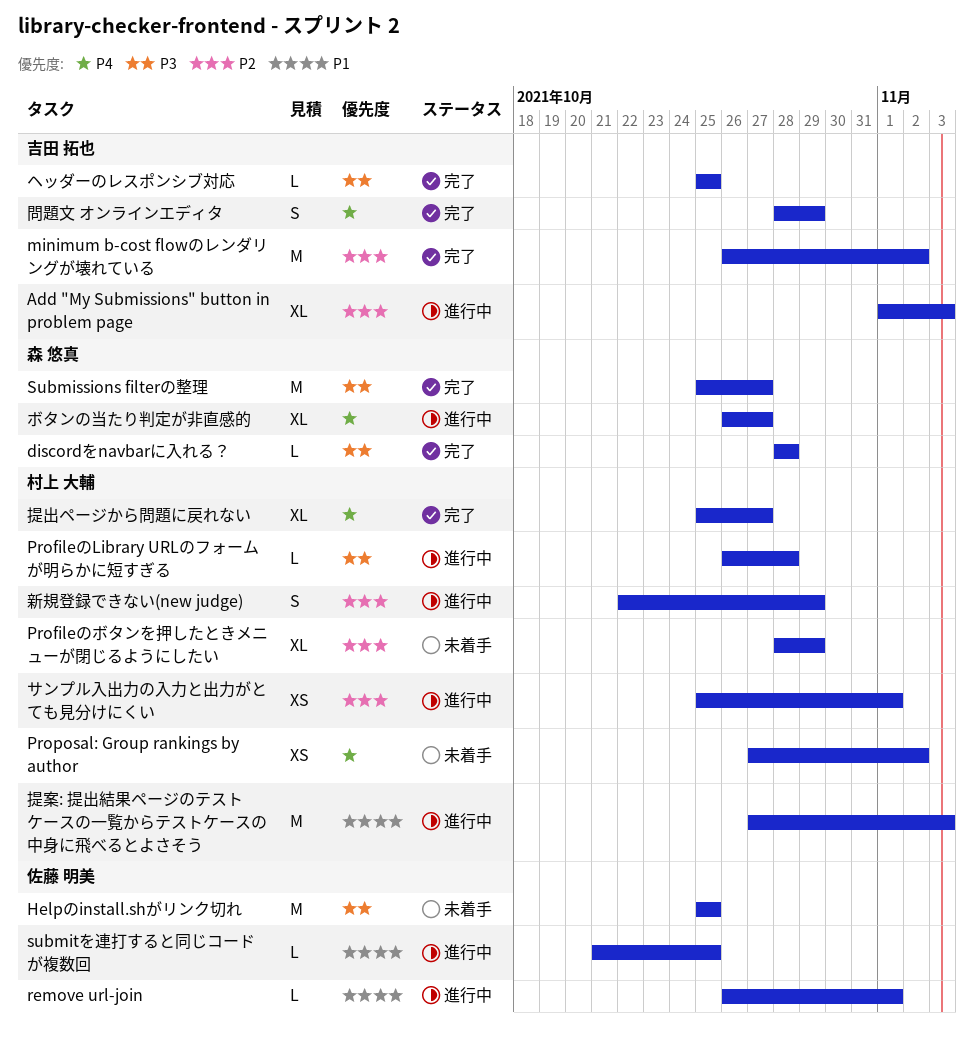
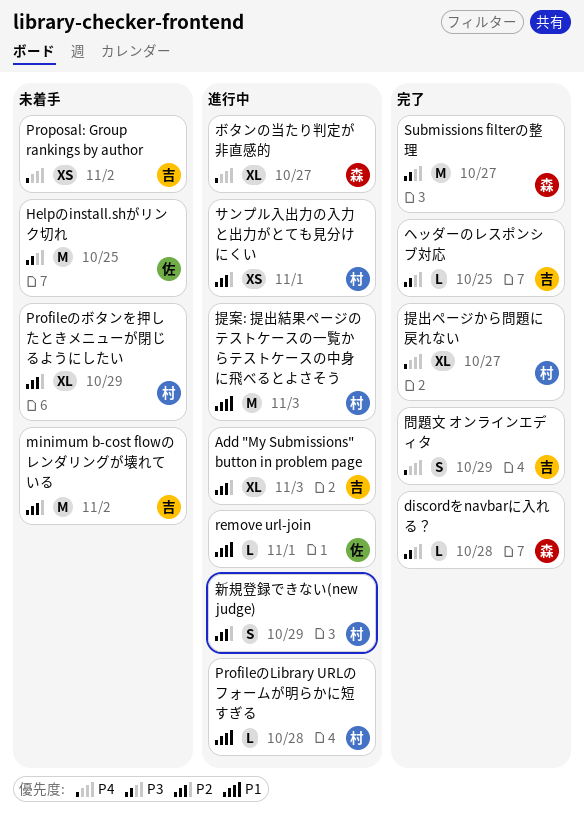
minimum b-cost flowのレンダリングが壊れている, status: 完了 -> 未着手
ProfileのLibrary URLのフォームが明らかに短すぎる, priority: P3 -> P1
Proposal: Group rankings by author, owner: 村上 大輔 -> 吉田 拓也
submitを連打すると同じコードが複数回: present -> none

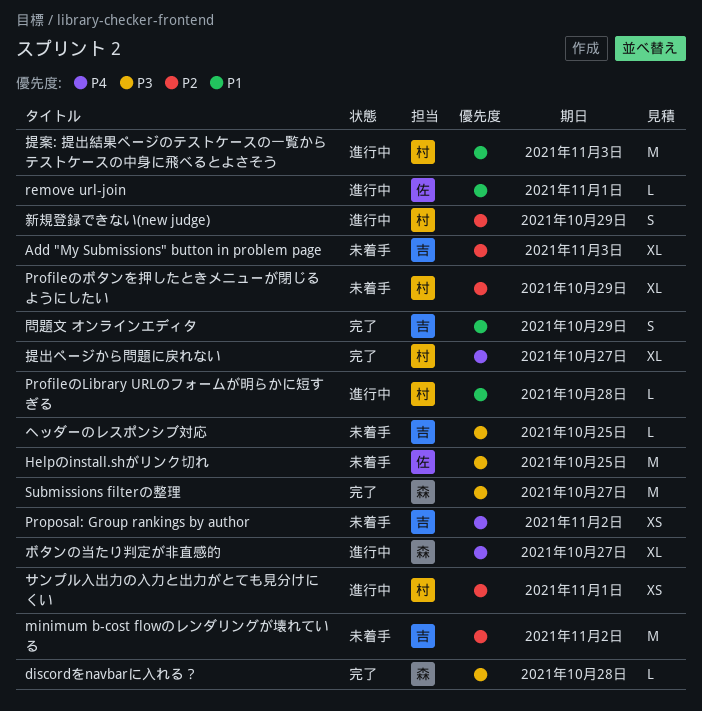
Add "My Submissions" button in problem page, status: 進行中 -> 未着手
ヘッダーのレスポンシブ対応, status: 完了 -> 未着手
問題文 オンラインエディタ, priority: P4 -> P1

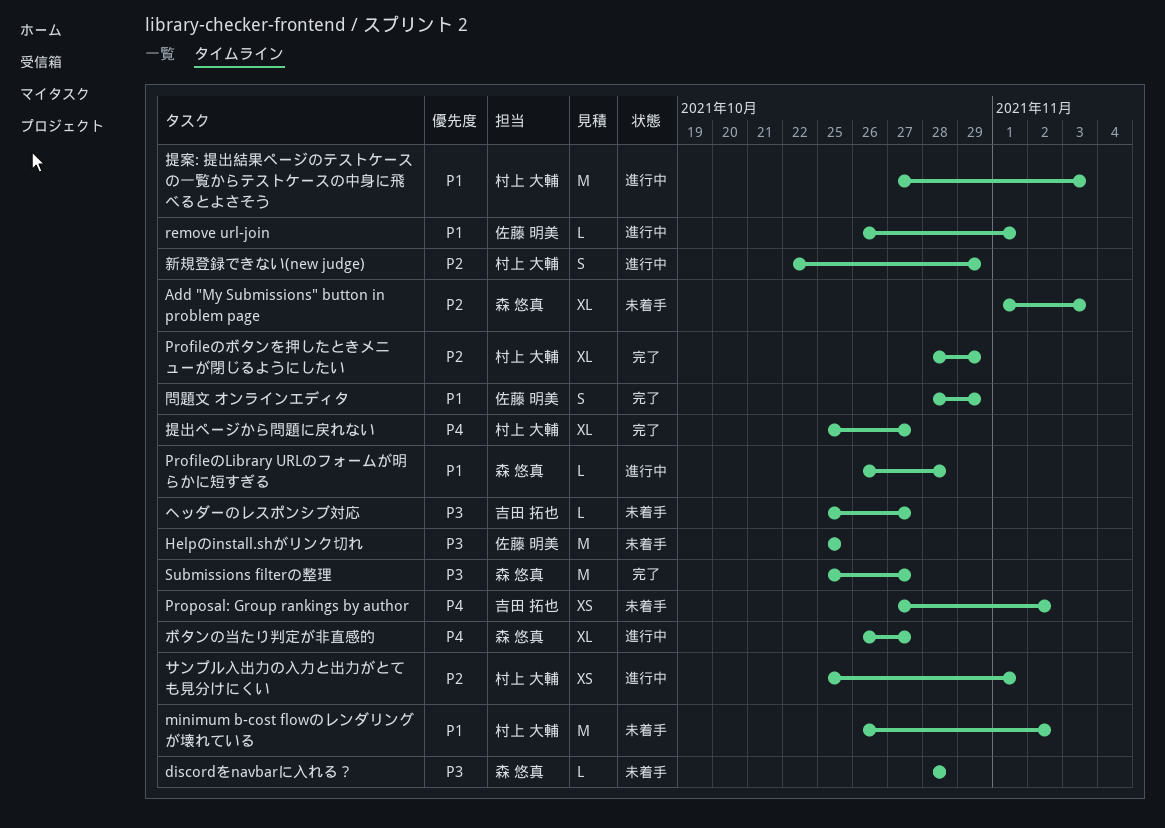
Add "My Submissions" button in problem page, owner: 吉田 拓也 -> 森 悠真
discordをnavbarに入れる？, status: 完了 -> 未着手
minimum b-cost flowのレンダリングが壊れている, owner: 吉田 拓也 -> 村上 大輔
minimum b-cost flowのレンダリングが壊れている, priority: P2 -> P1
ProfileのLibrary URLのフォームが明らかに短すぎる, owner: 村上 大輔 -> 森 悠真
Profileのボタンを押したときメニューが閉じるようにしたい, status: 未着手 -> 完了
ヘッダーのレスポンシブ対応, due: Oct 25 -> Oct 27
問題文 オンラインエディタ, owner: 吉田 拓也 -> 佐藤 明美

